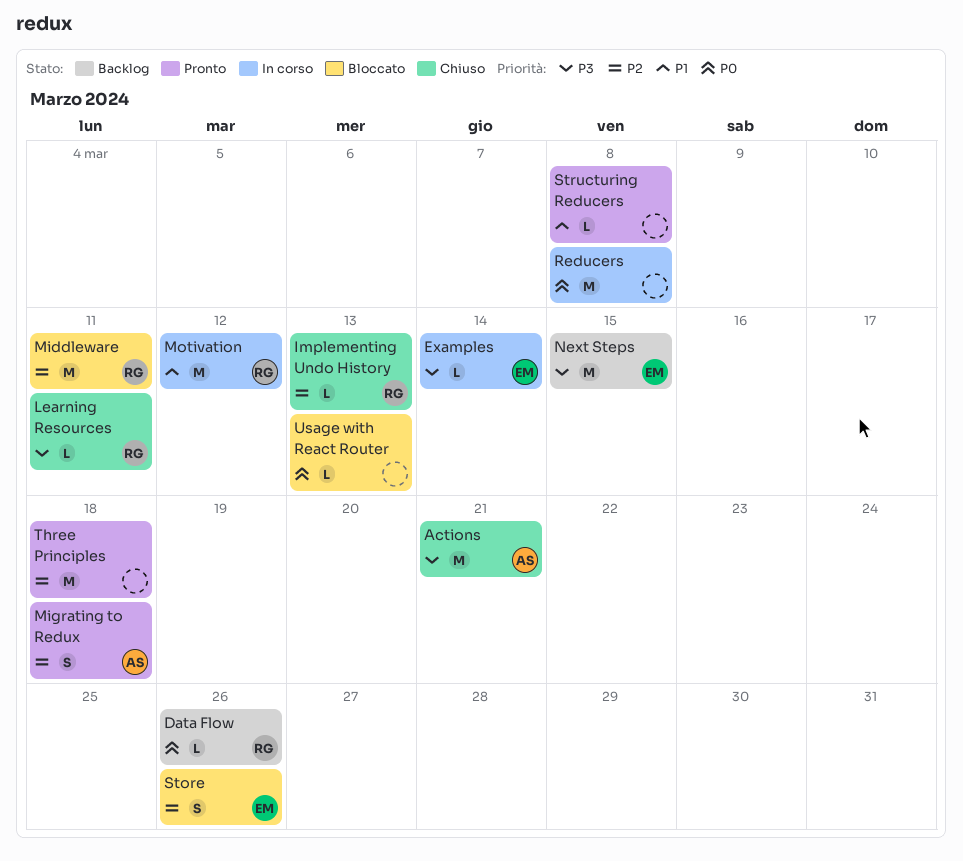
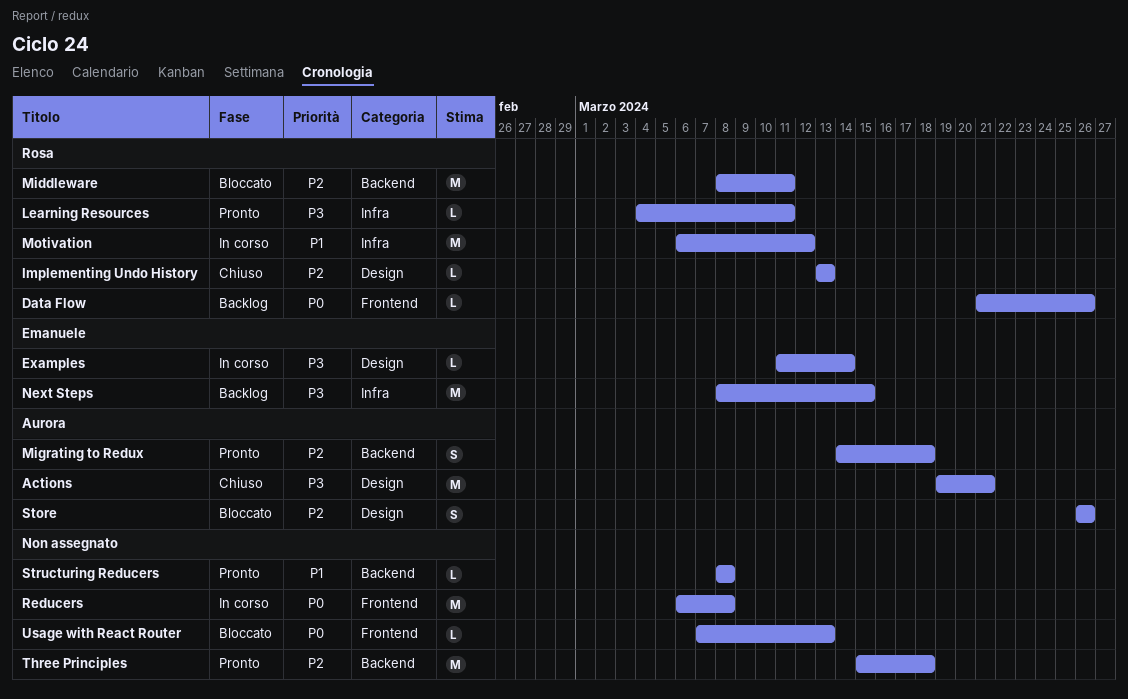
Learning Resources, status: Chiuso -> Pronto
Store, owner: Emanuele -> Aurora

